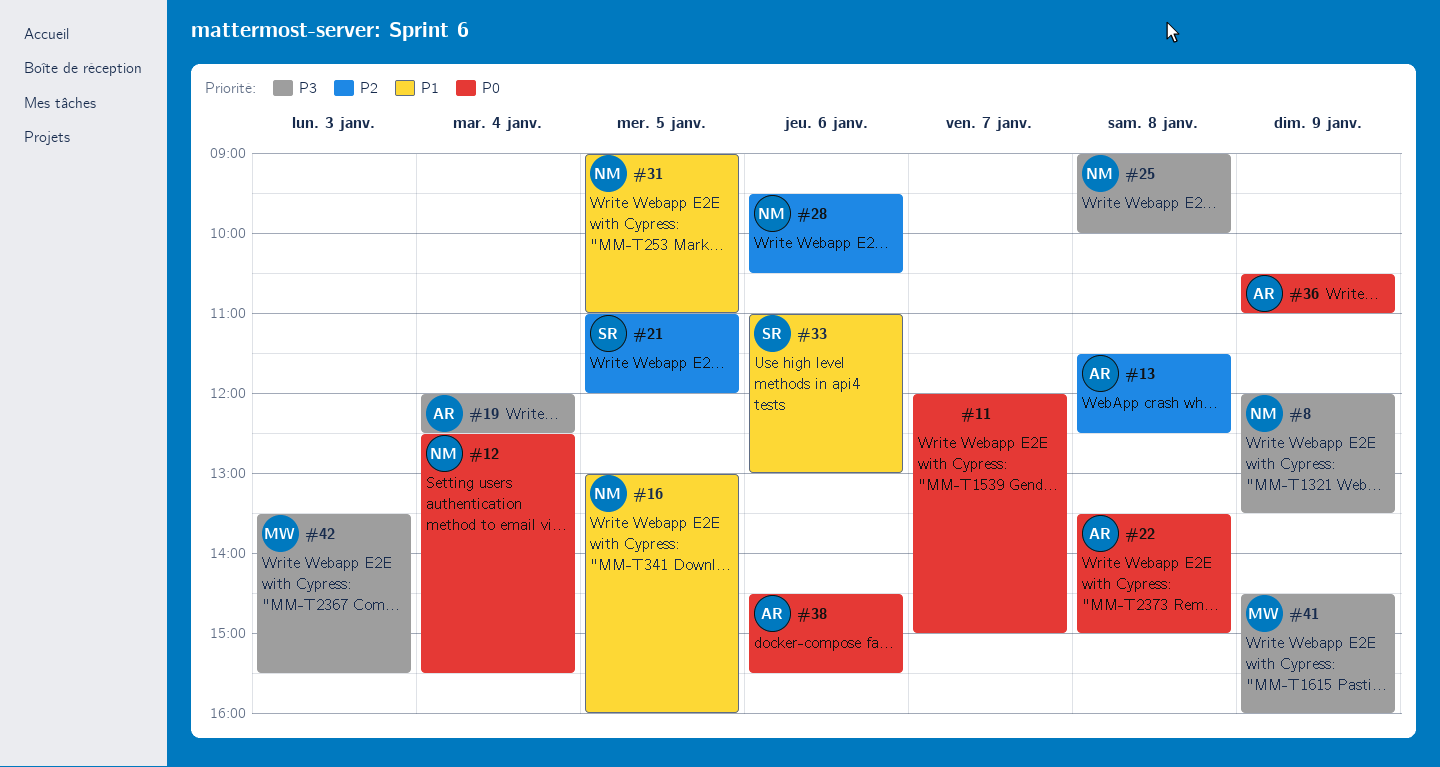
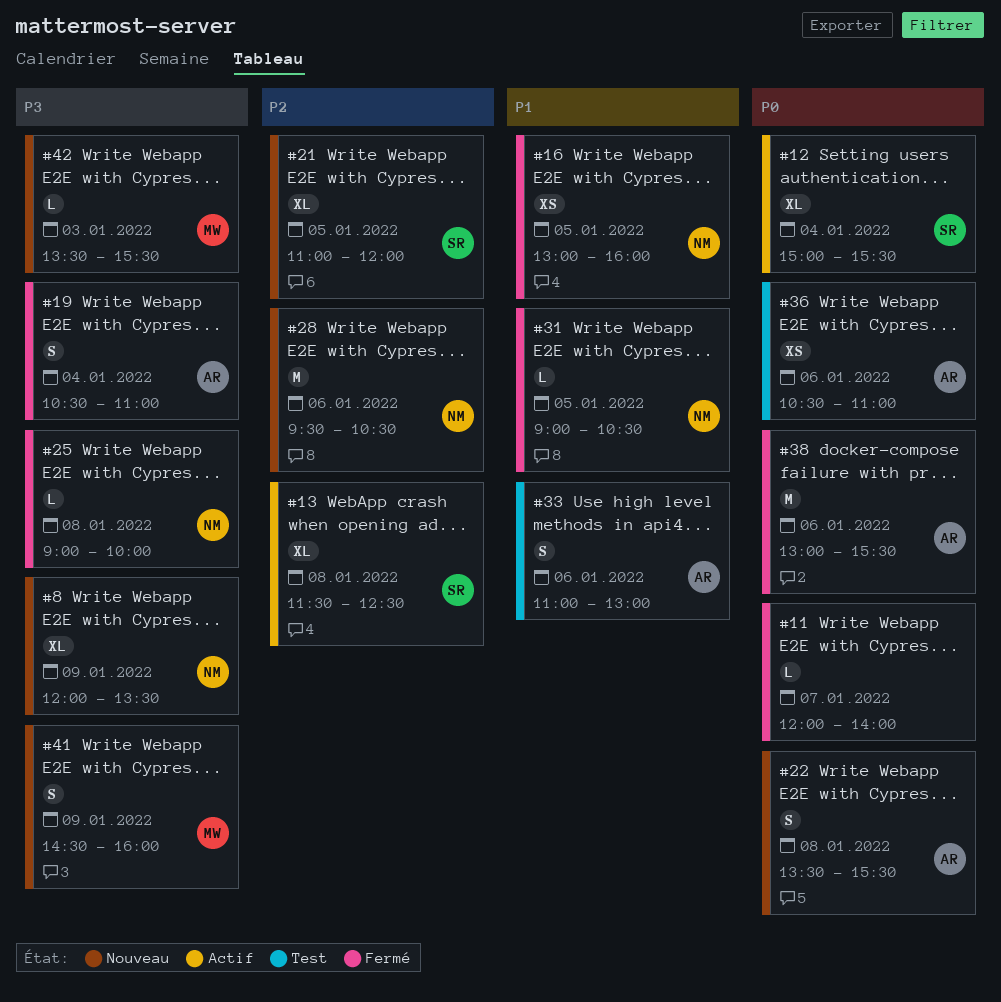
#11, ends: 15:00 -> 14:00
#12, owner: NM -> SR
#12, begins: 12:30 -> 15:00
#13, owner: AR -> SR
#19, begins: 12:00 -> 10:30
#19, ends: 12:30 -> 11:00
#22, ends: 15:00 -> 15:30
#31, ends: 11:00 -> 10:30
#33, owner: SR -> AR
#36, day: Jan 9 -> Jan 6
#38, begins: 14:30 -> 13:00

